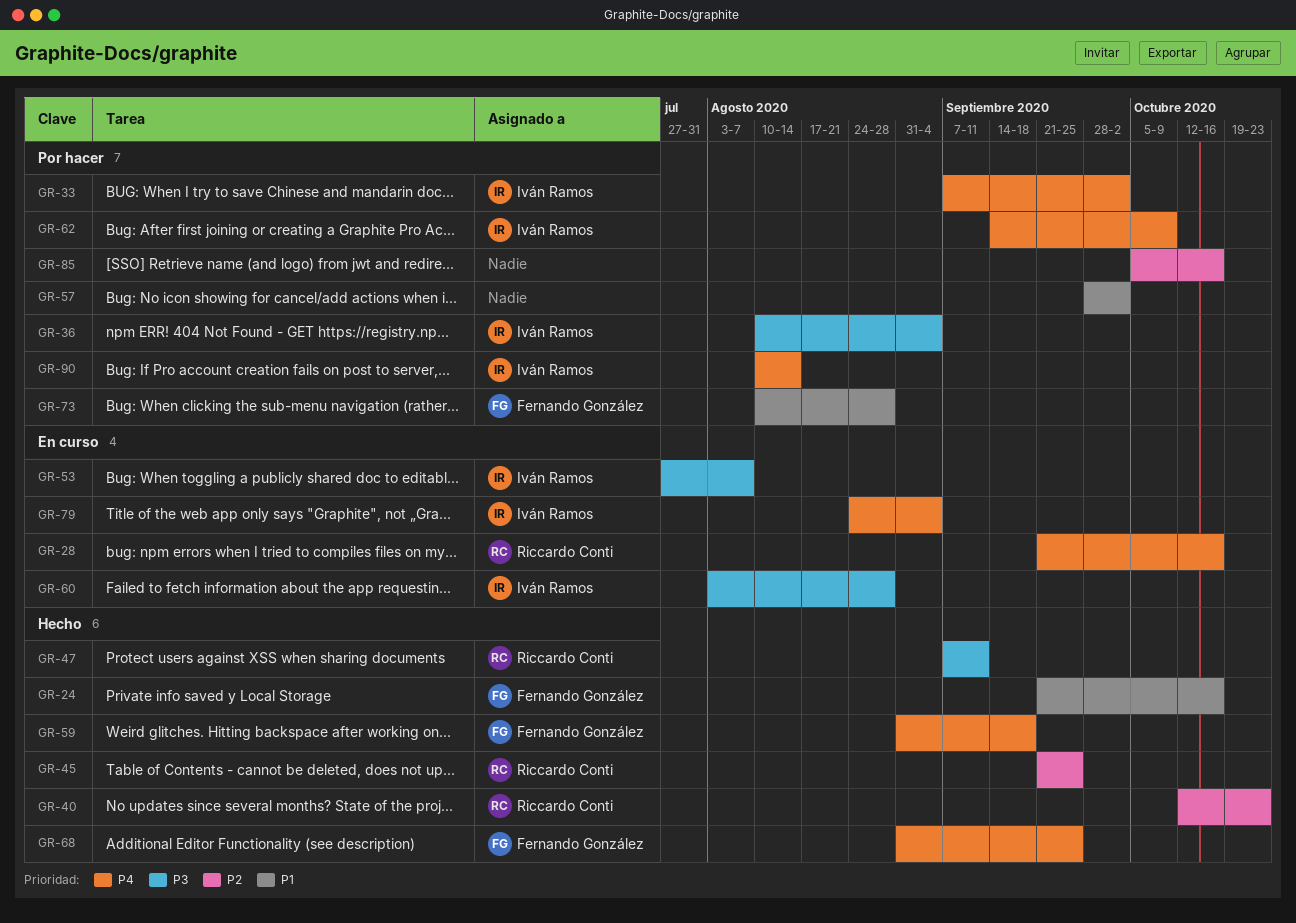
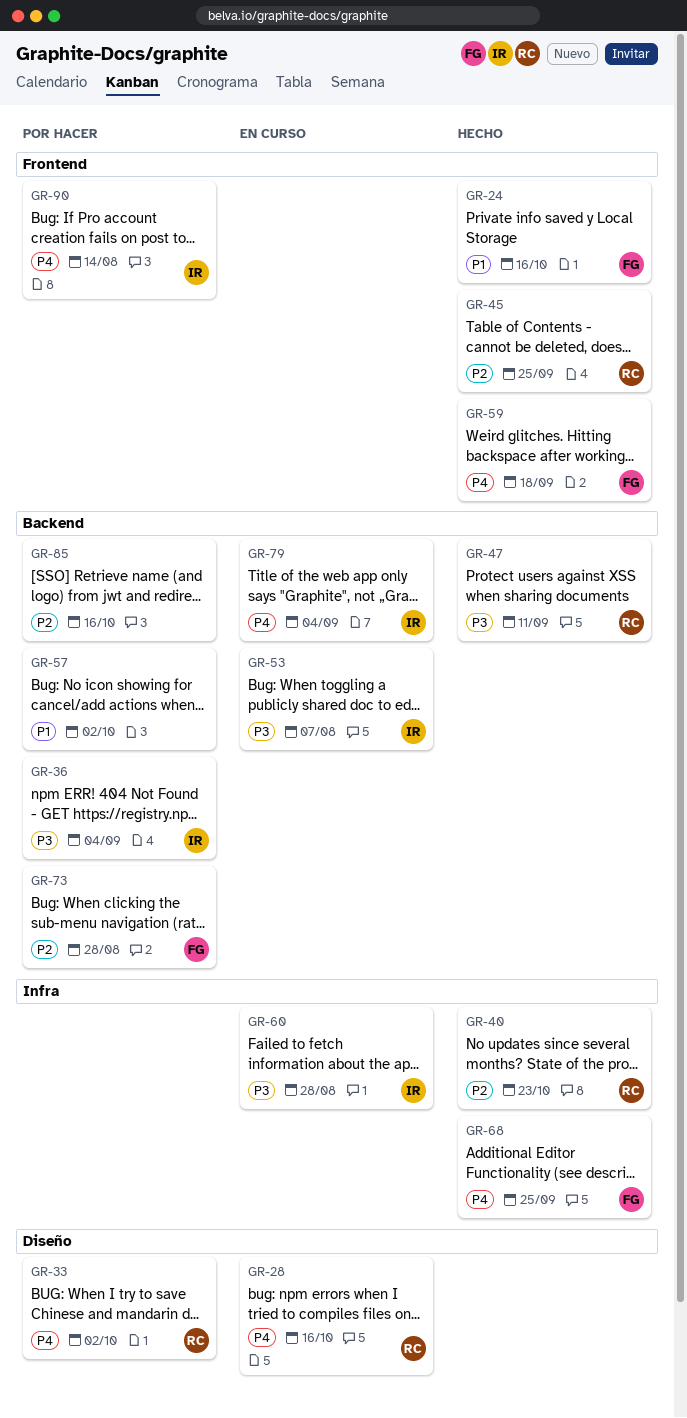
GR-33, owner: Iván Ramos -> Riccardo Conti
GR-62: present -> none
GR-73, priority: P1 -> P2

